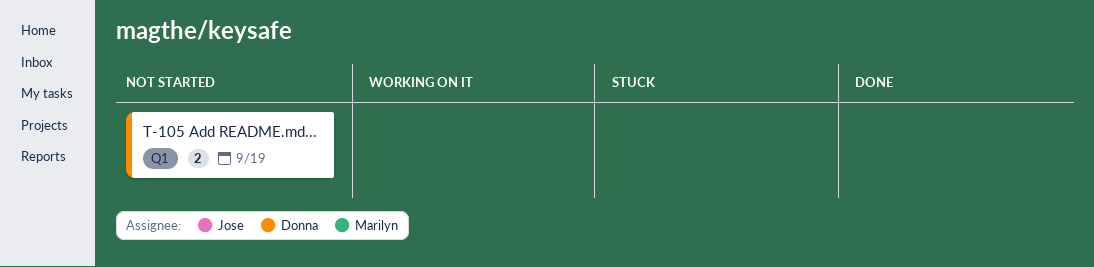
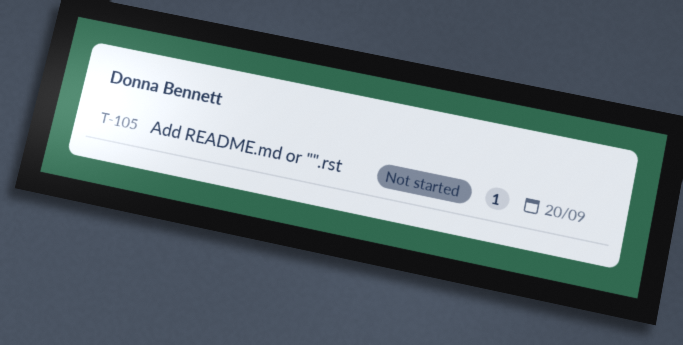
T-105, estimate: 2 -> 1
T-105, due: Sep 19 -> Sep 20

